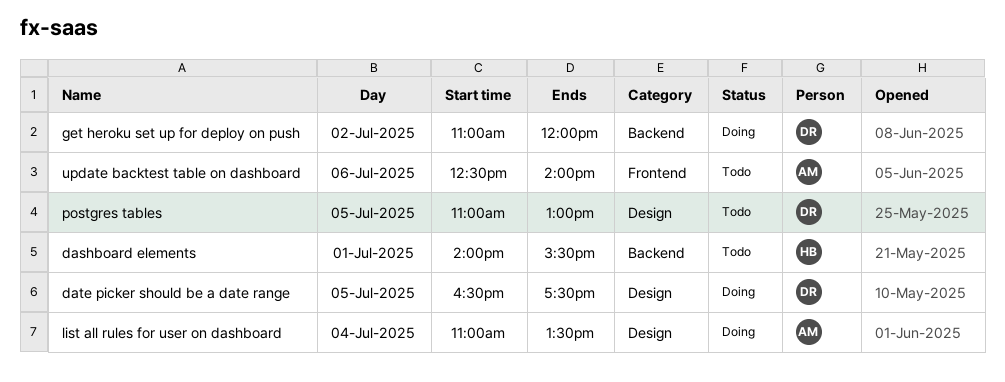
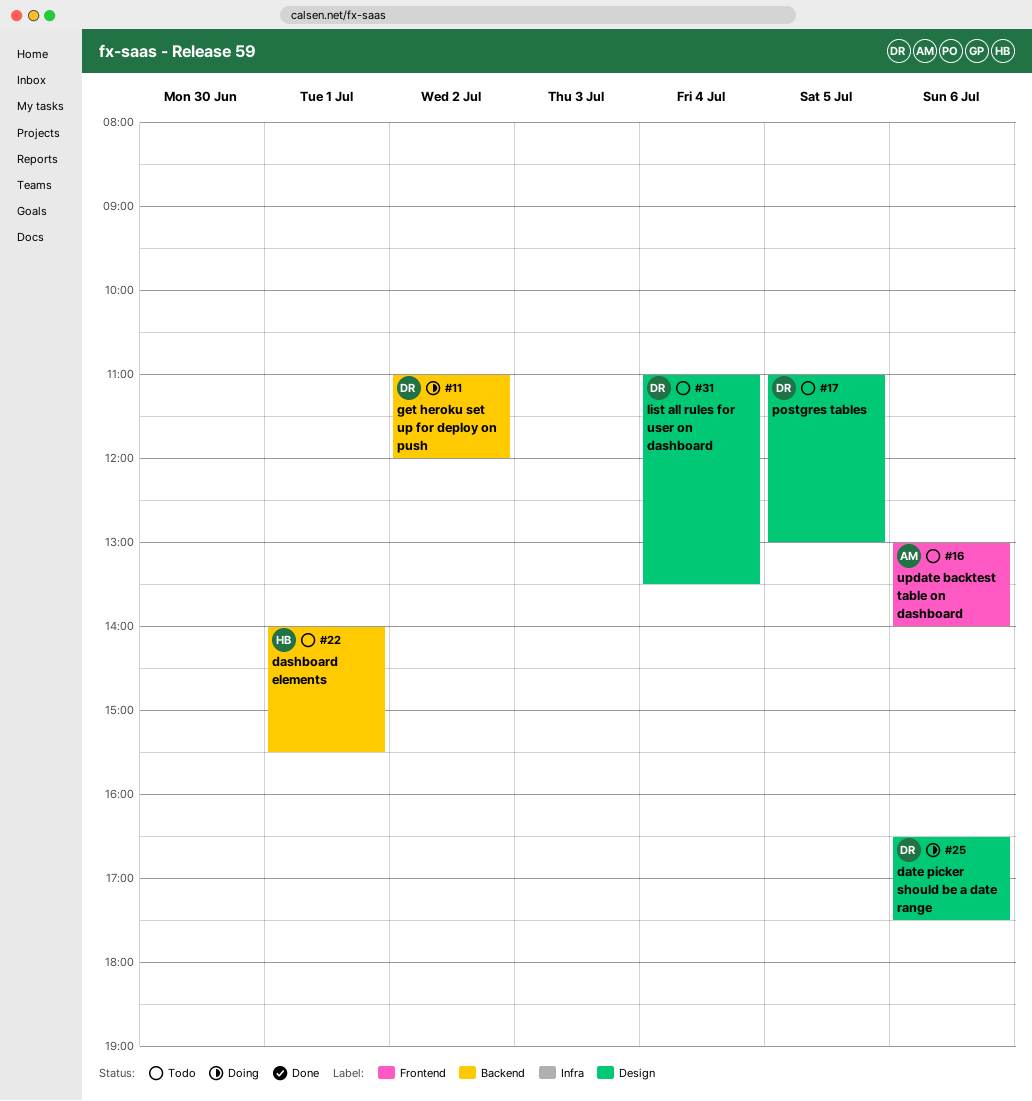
date picker should be a date range, day: Jul 5 -> Jul 6
list all rules for user on dashboard, status: Doing -> Todo
list all rules for user on dashboard, owner: AM -> DR
update backtest table on dashboard, begins: 12:30 -> 13:00

